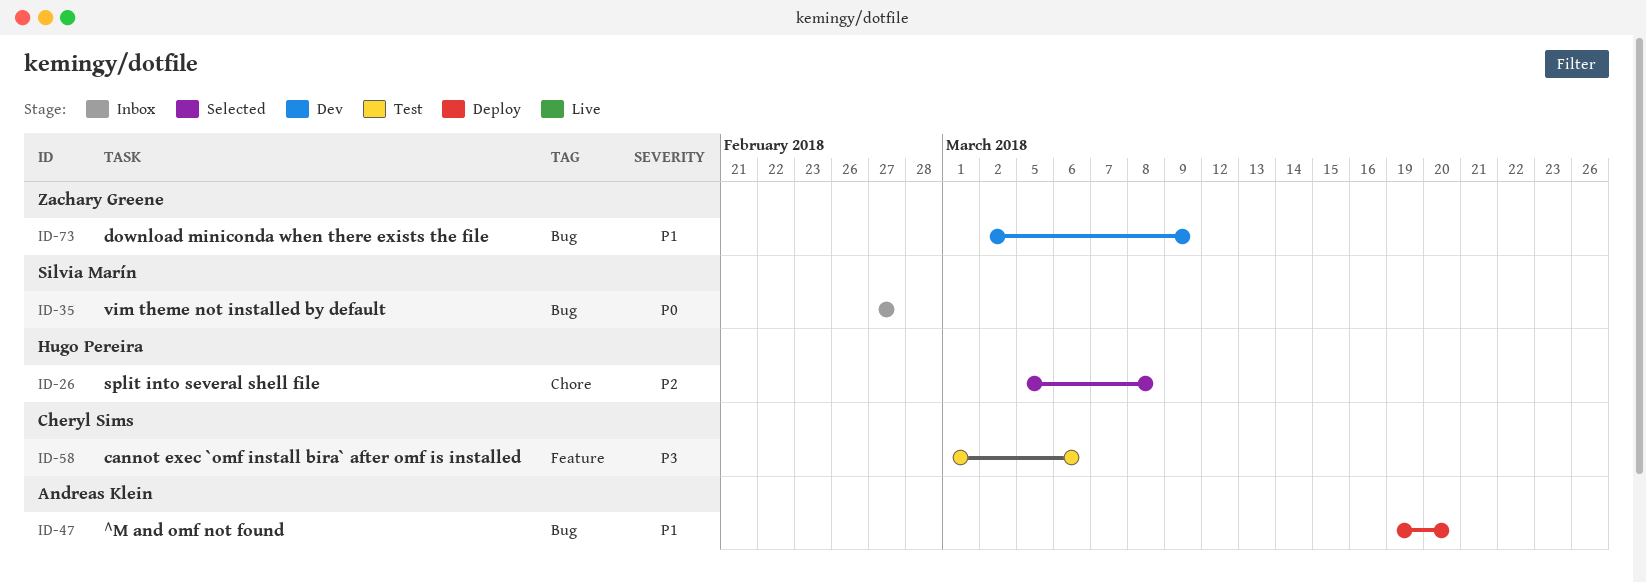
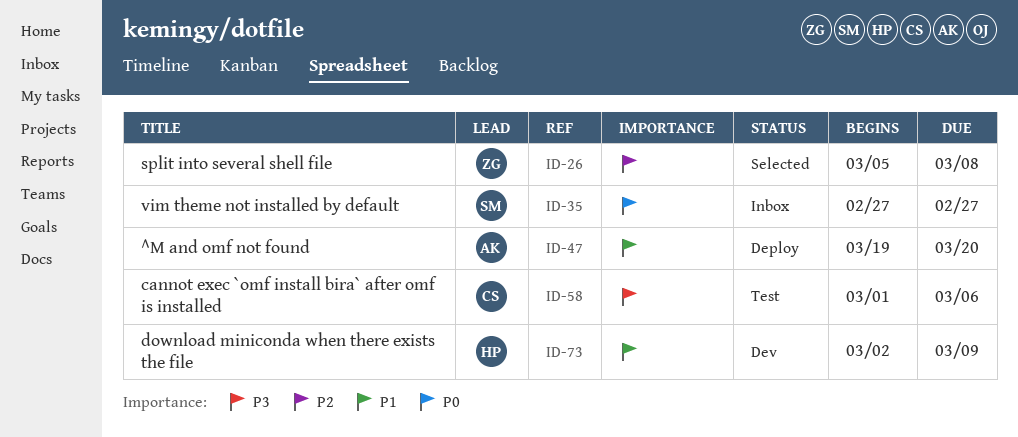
ID-26, owner: Hugo Pereira -> Zachary Greene
ID-73, owner: Zachary Greene -> Hugo Pereira

